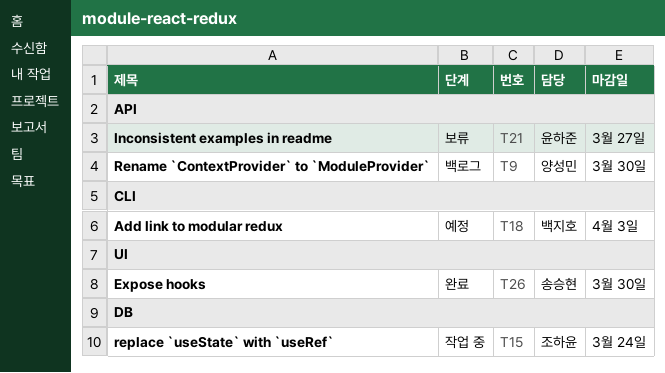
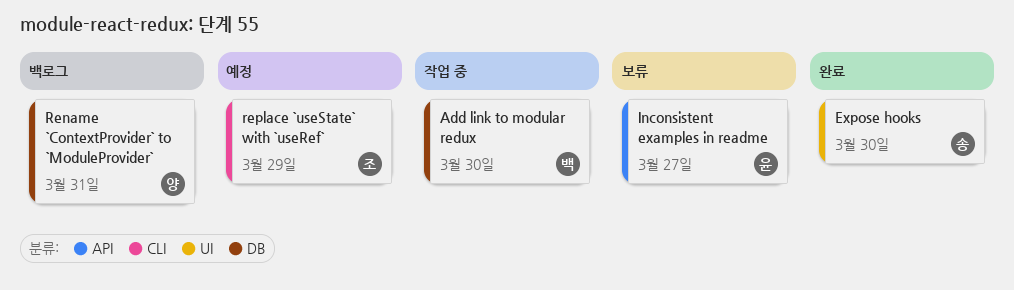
Add link to modular redux, status: 예정 -> 작업 중
Add link to modular redux, label: CLI -> DB
Add link to modular redux, due: Apr 3 -> Mar 30
Rename `ContextProvider` to `ModuleProvider`, label: API -> DB
Rename `ContextProvider` to `ModuleProvider`, due: Mar 30 -> Mar 31
replace `useState` with `useRef`, status: 작업 중 -> 예정
replace `useState` with `useRef`, label: DB -> CLI
replace `useState` with `useRef`, due: Mar 24 -> Mar 29

